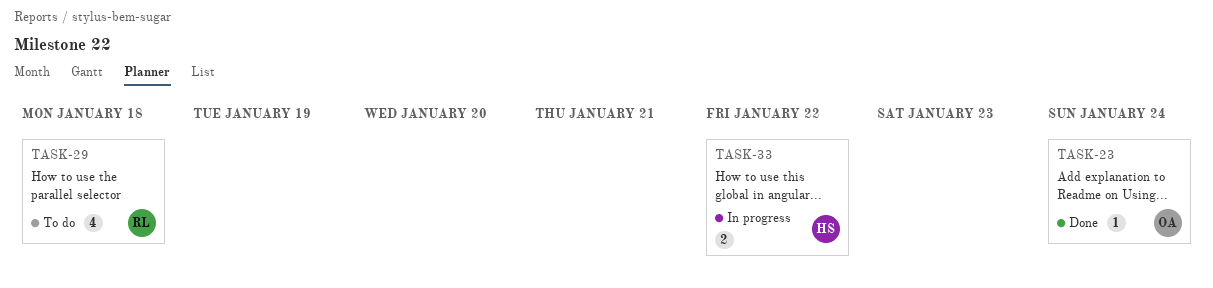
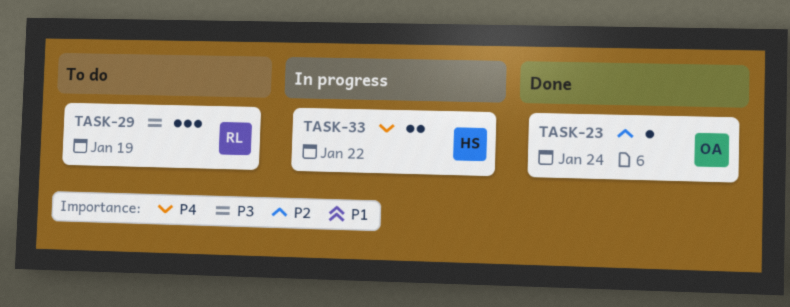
TASK-29, estimate: 4 -> 3
TASK-29, due: Jan 18 -> Jan 19

